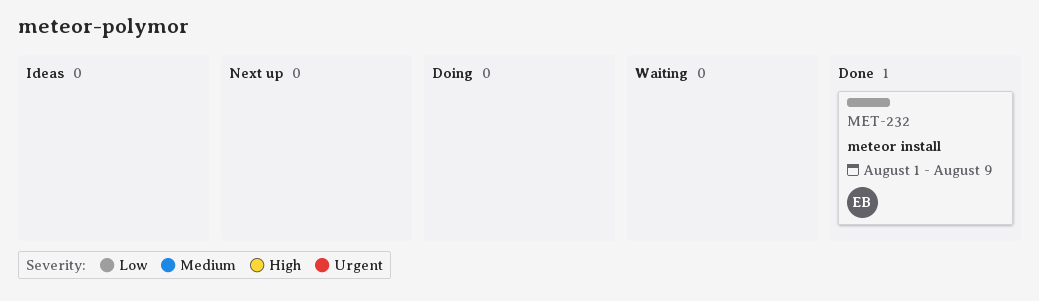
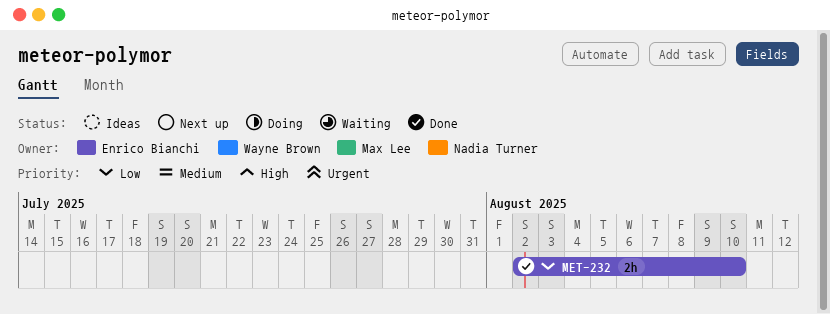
MET-232, start: Aug 1 -> Aug 2
MET-232, due: Aug 9 -> Aug 10

